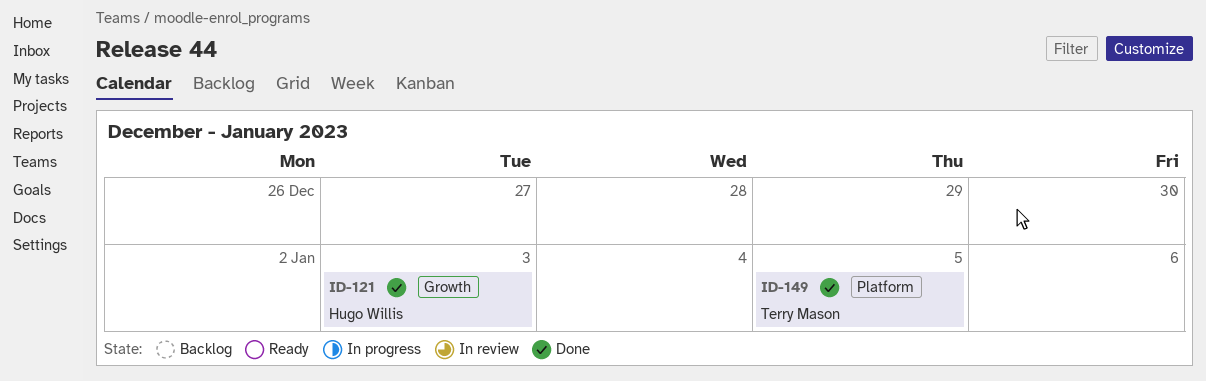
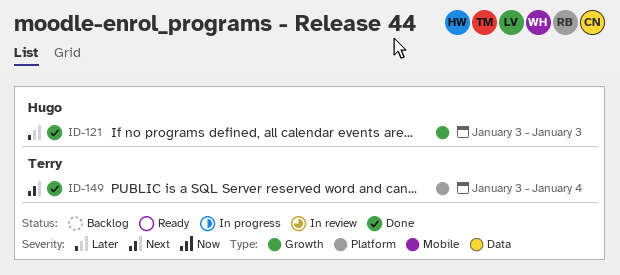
ID-149, due: Jan 5 -> Jan 4

